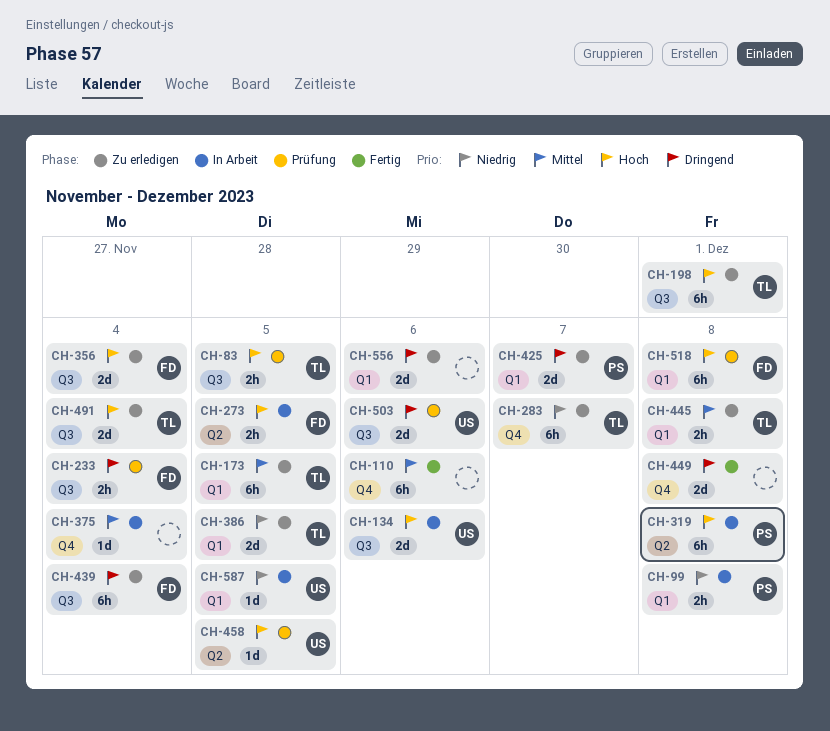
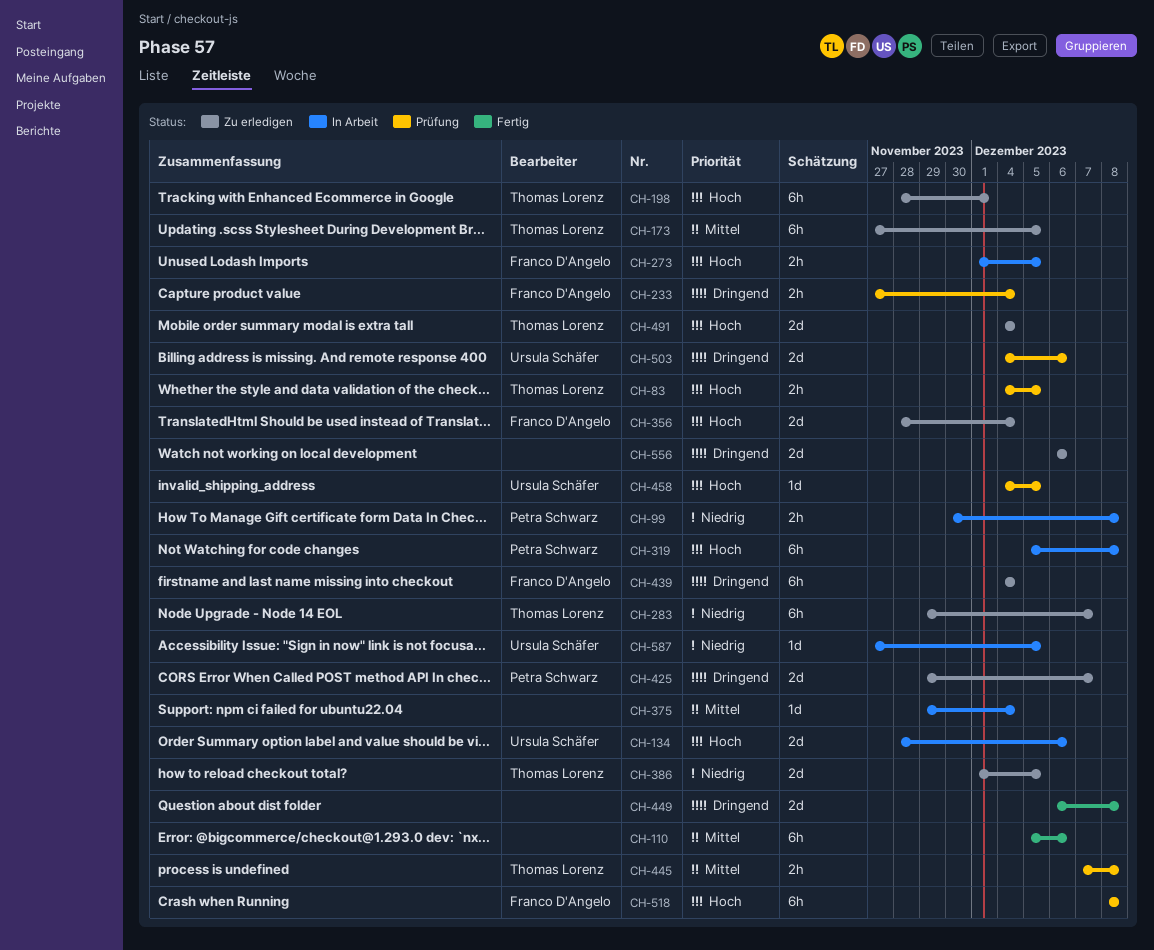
CH-445, status: Zu erledigen -> Prüfung

